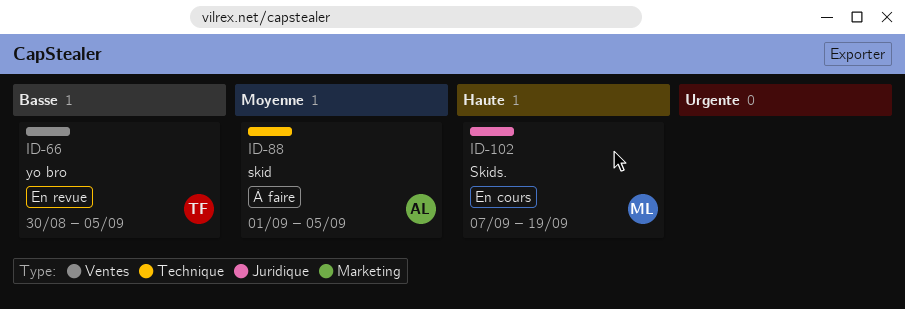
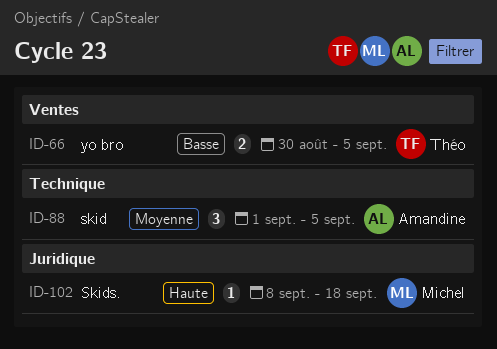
ID-102, start: Sep 7 -> Sep 8
ID-102, due: Sep 19 -> Sep 18

